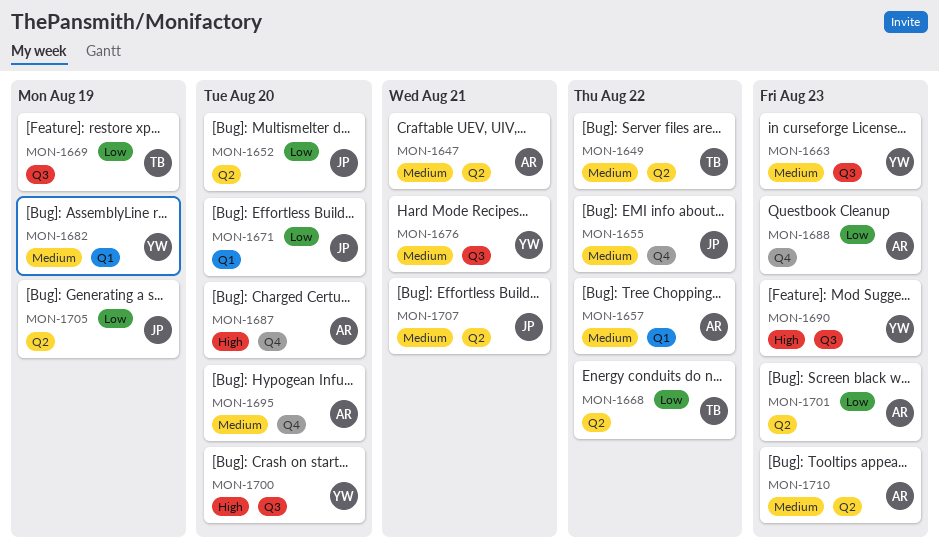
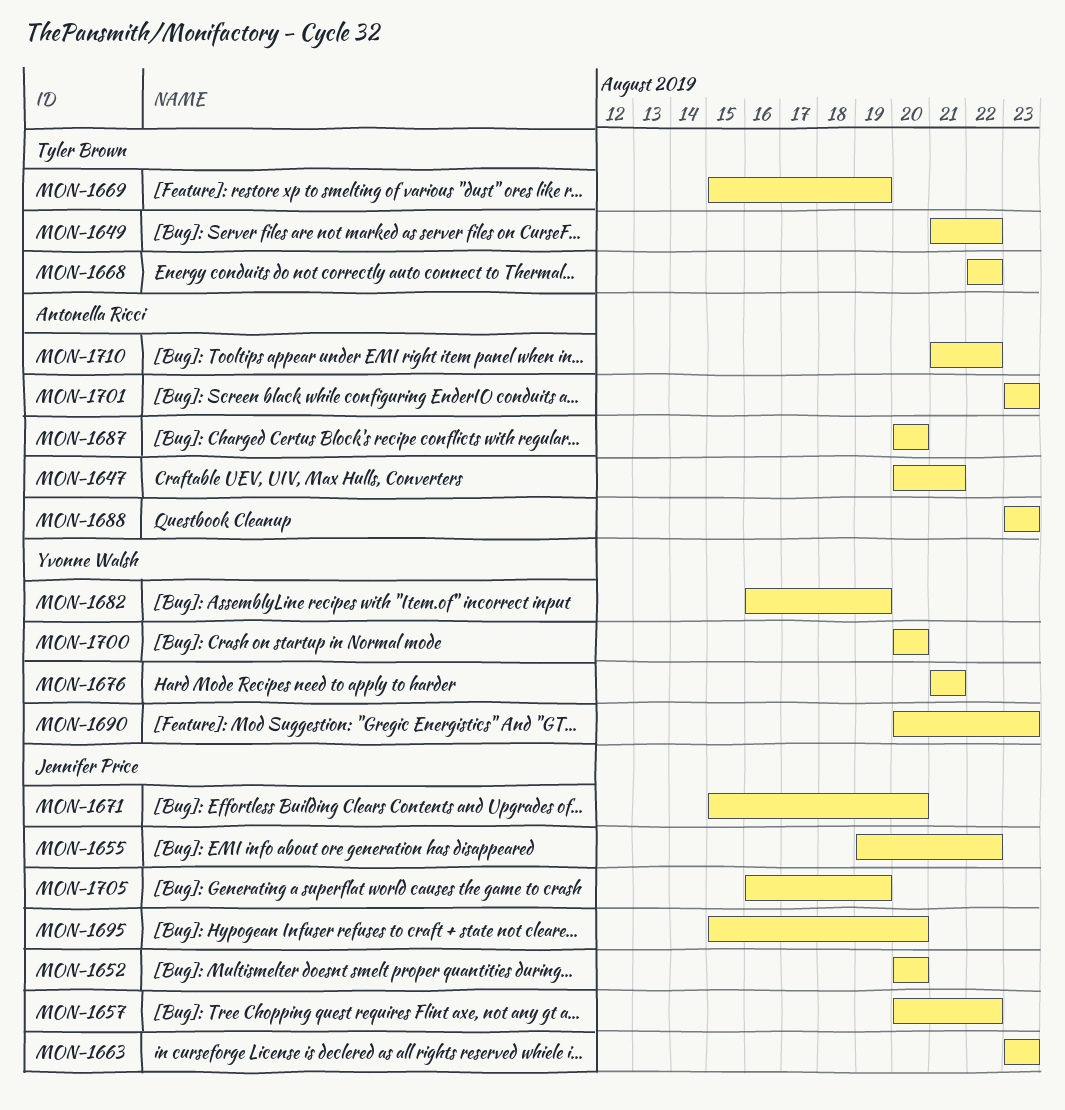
MON-1657, owner: Antonella Ricci -> Jennifer Price
MON-1663, owner: Yvonne Walsh -> Jennifer Price
MON-1695, owner: Antonella Ricci -> Jennifer Price
MON-1707: present -> none
MON-1710, due: Aug 23 -> Aug 22

